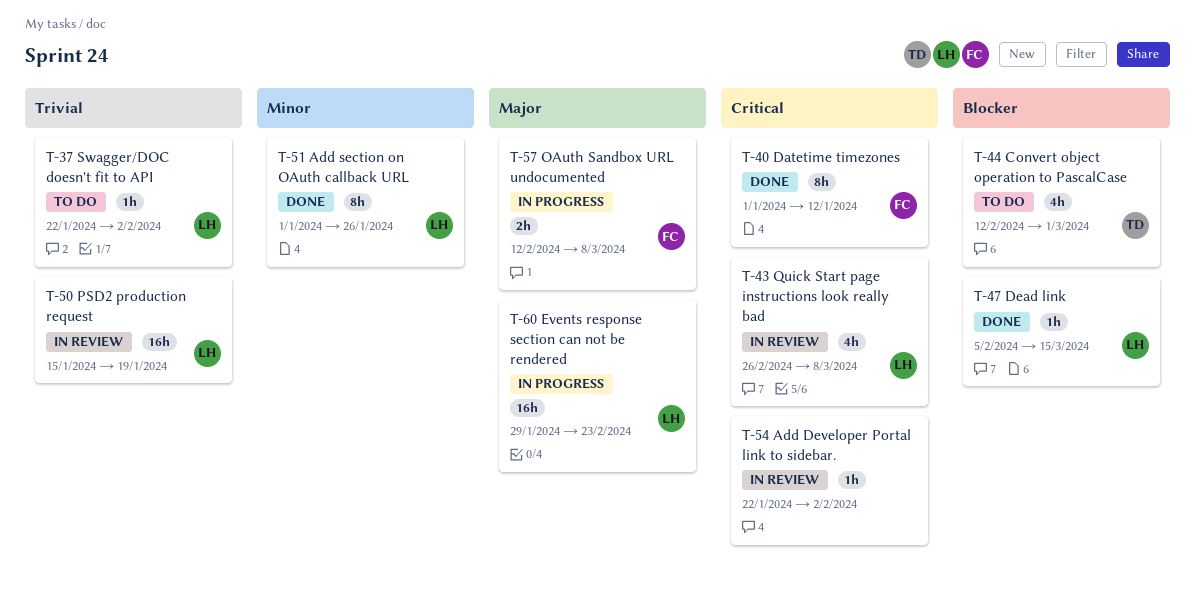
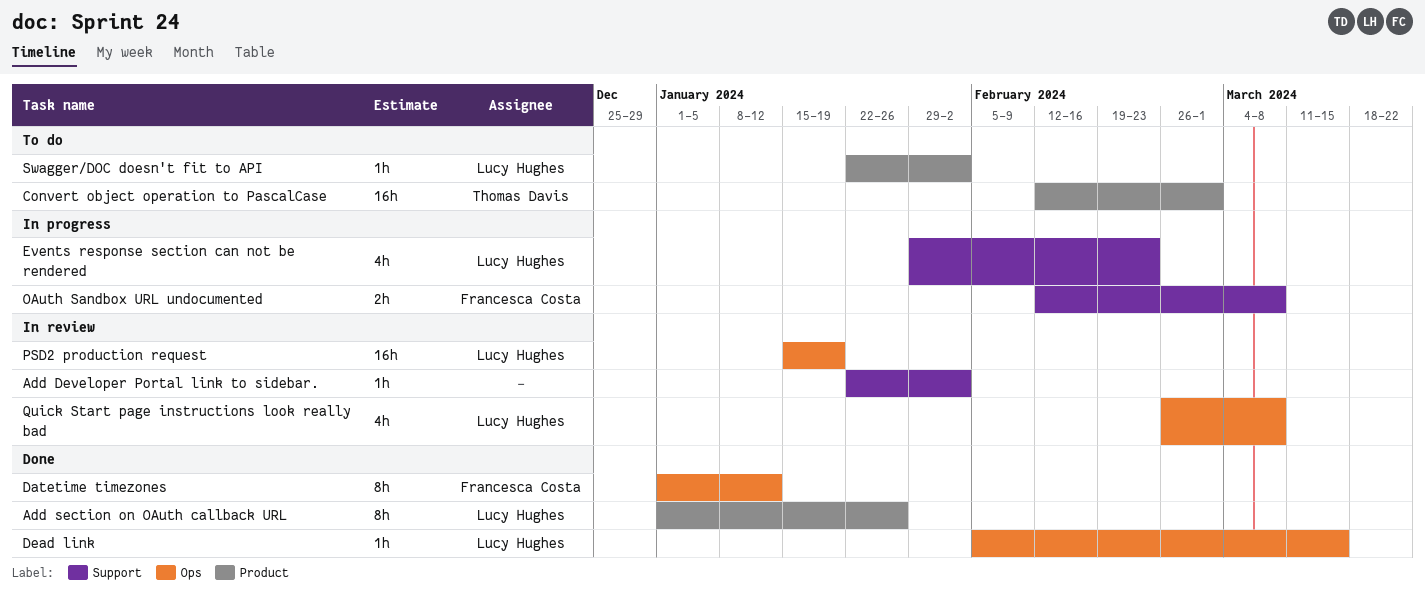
Convert object operation to PascalCase, estimate: 4h -> 16h
Events response section can not be rendered, estimate: 16h -> 4h

